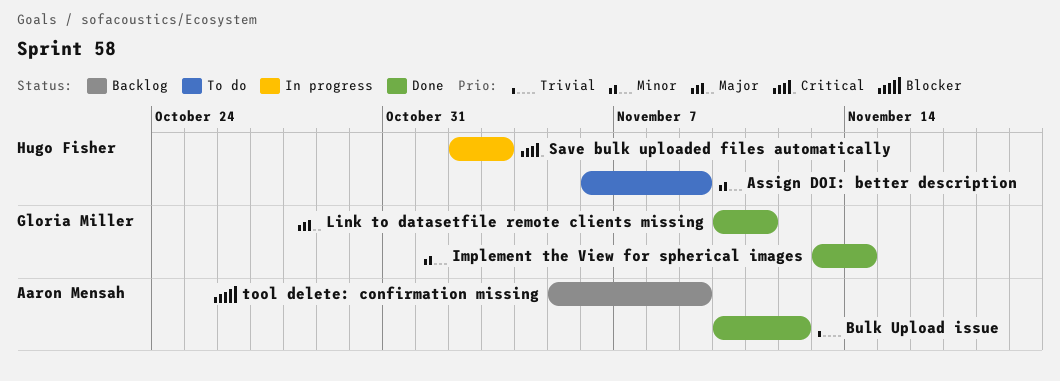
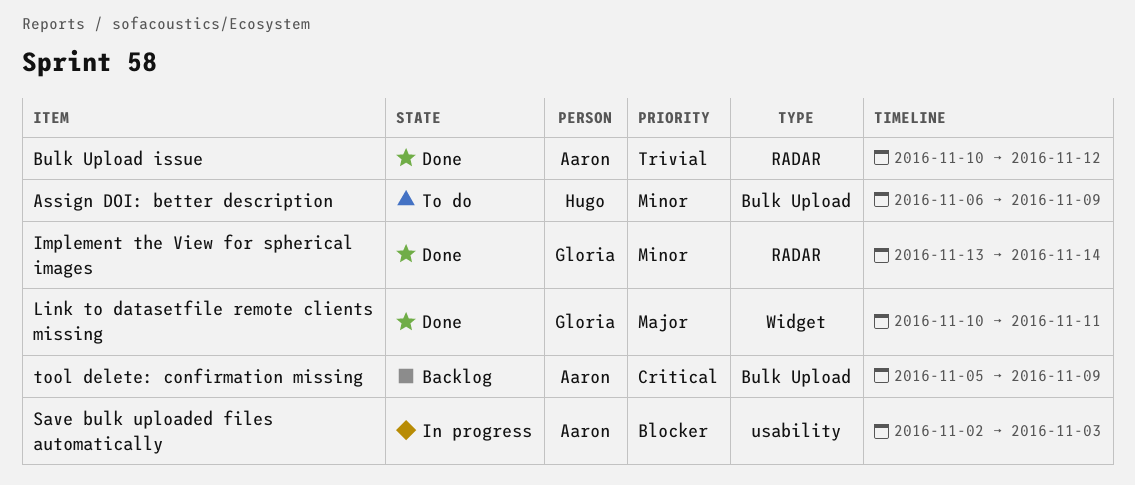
Save bulk uploaded files automatically, owner: Hugo Fisher -> Aaron Mensah
Save bulk uploaded files automatically, priority: Critical -> Blocker
tool delete: confirmation missing, priority: Blocker -> Critical

